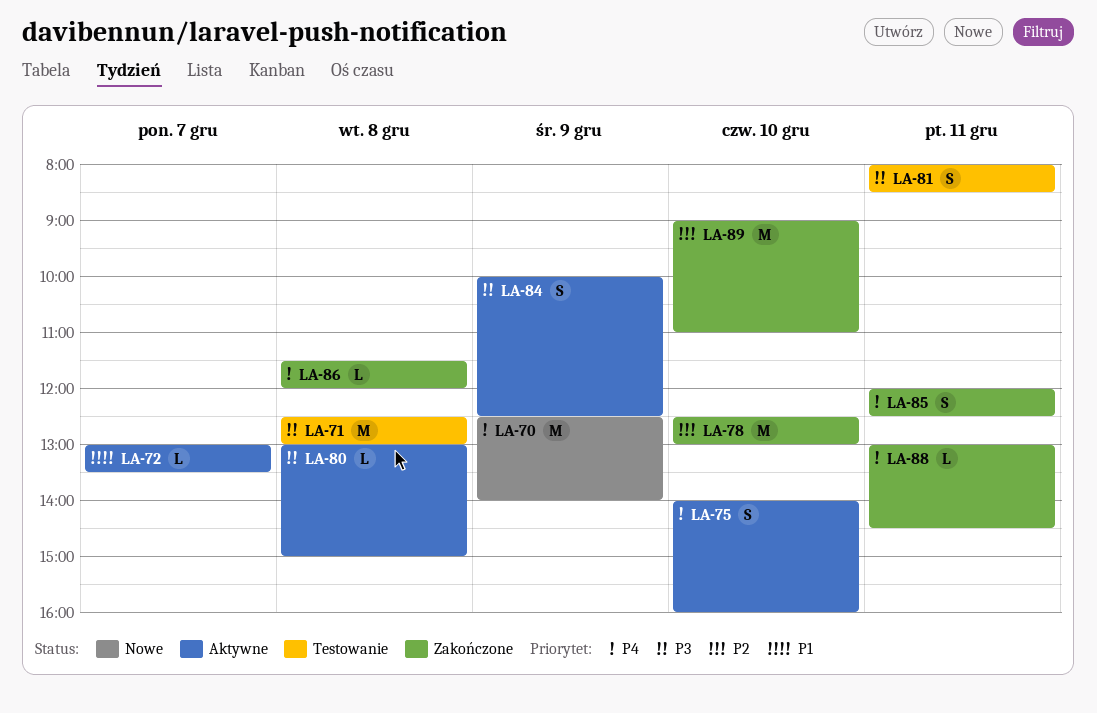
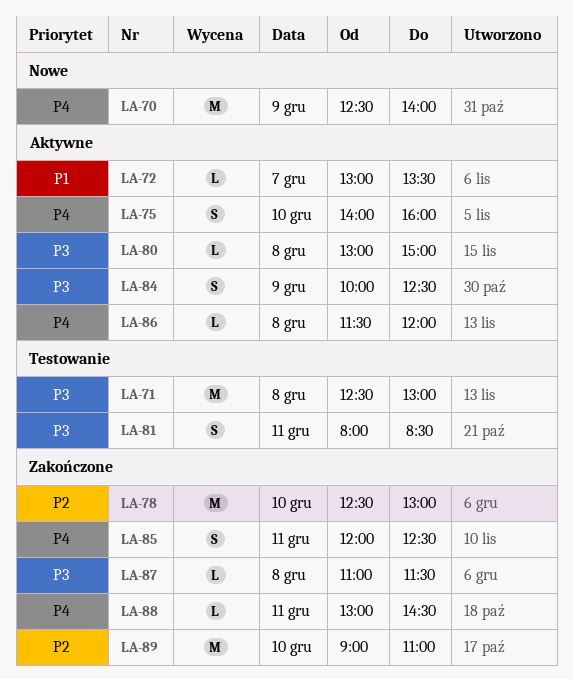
LA-86, status: Zakończone -> Aktywne
LA-87: none -> present

